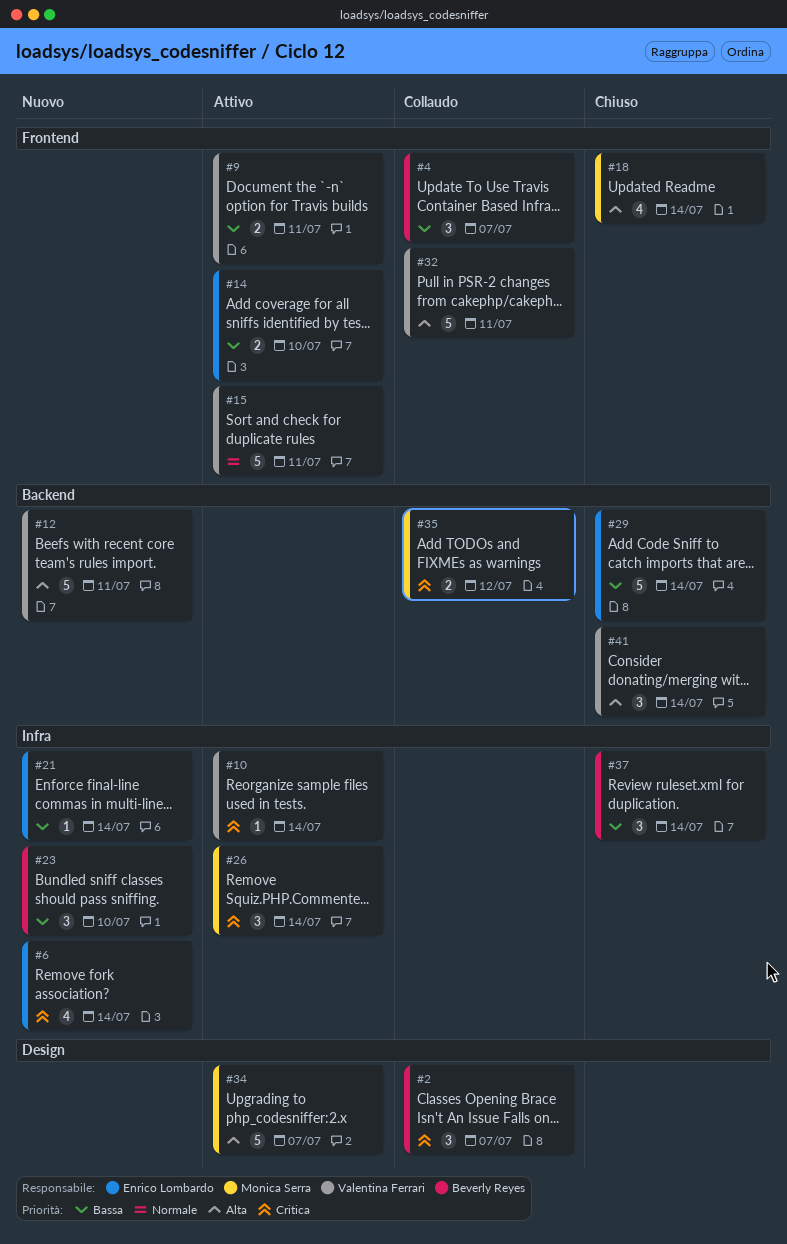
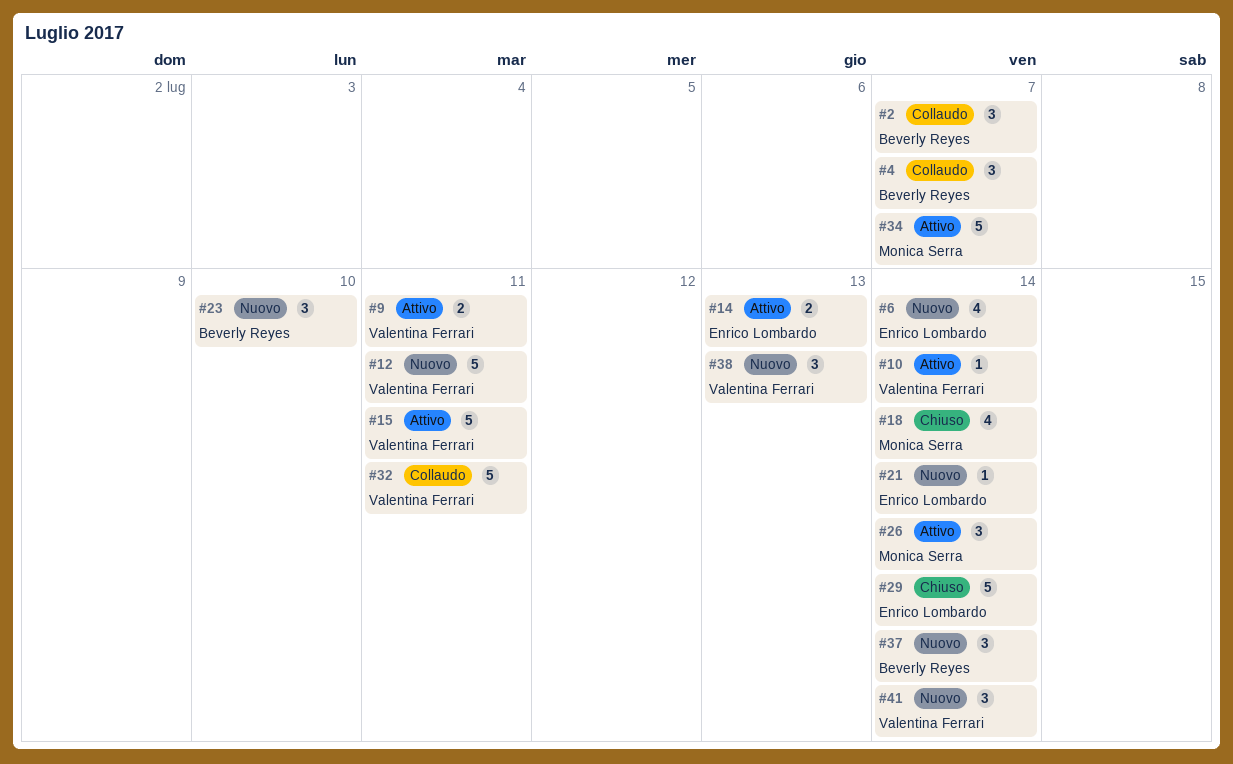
#14, due: Jul 10 -> Jul 13
#35: present -> none
#37, status: Chiuso -> Nuovo
#38: none -> present
#41, status: Chiuso -> Nuovo

